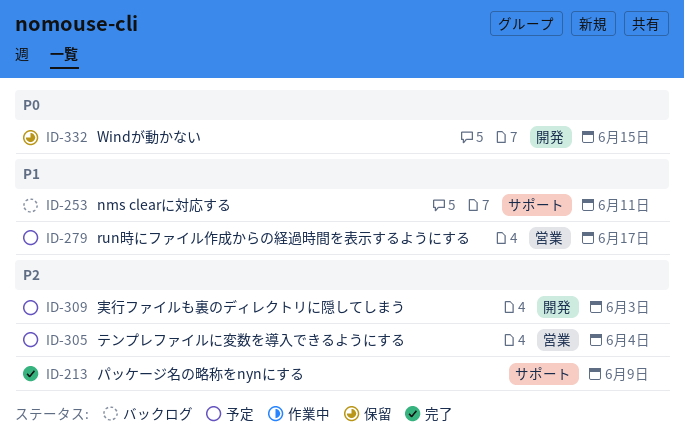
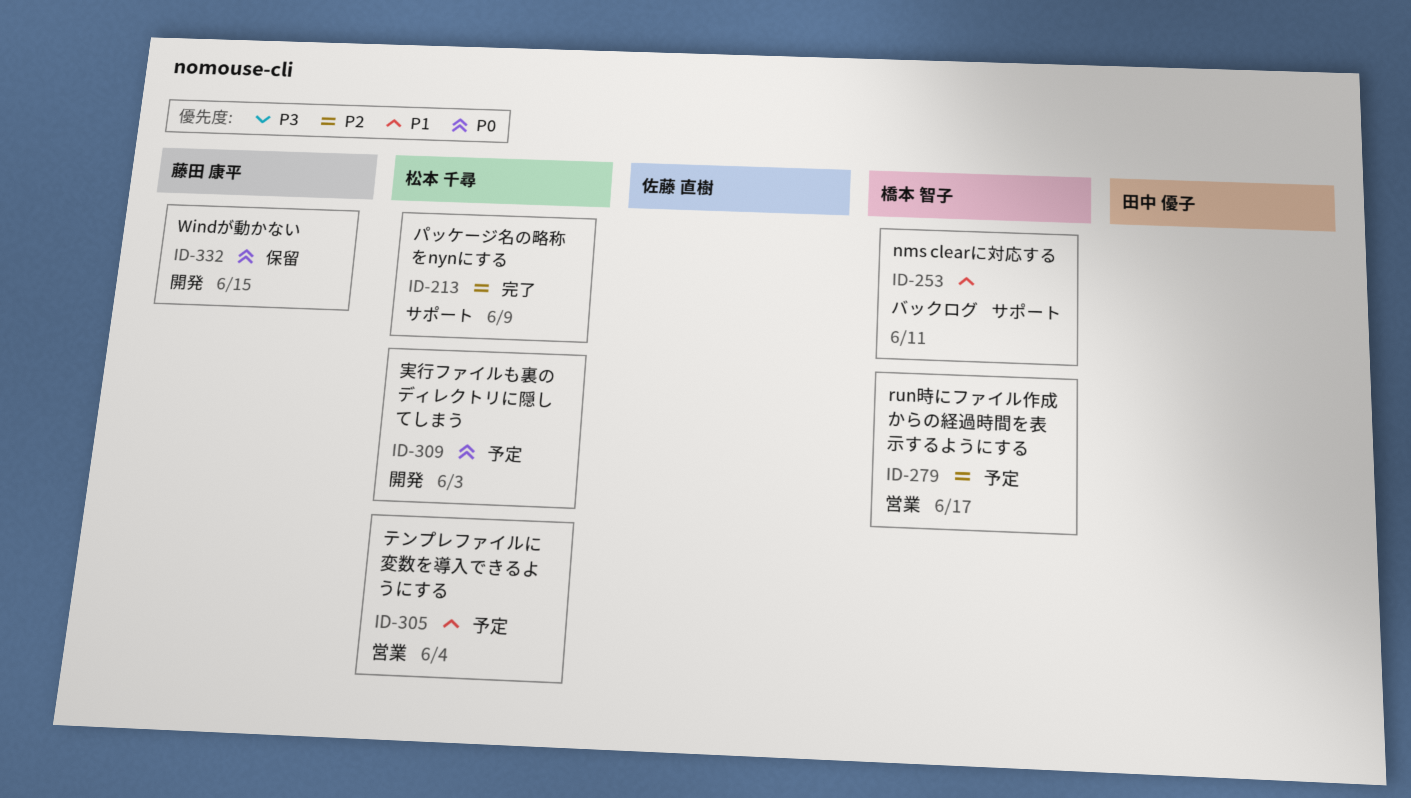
ID-279, priority: P1 -> P2
ID-305, priority: P2 -> P1
ID-309, priority: P2 -> P0

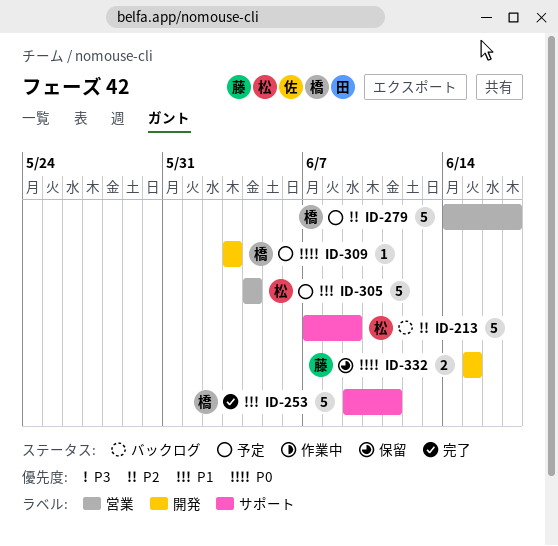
ID-213, status: 完了 -> バックログ
ID-253, status: バックログ -> 完了
ID-309, owner: 松本 千尋 -> 橋本 智子

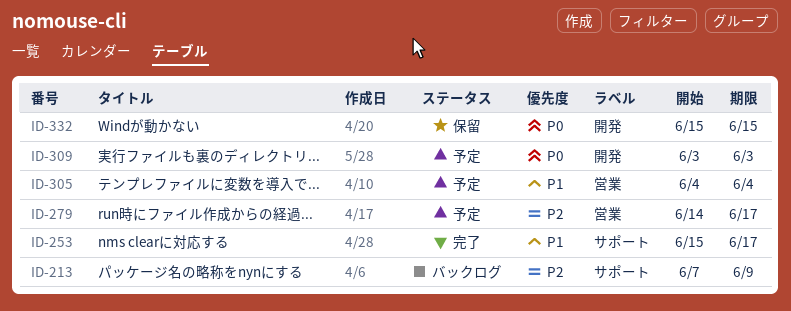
ID-253, start: Jun 9 -> Jun 15
ID-253, due: Jun 11 -> Jun 17

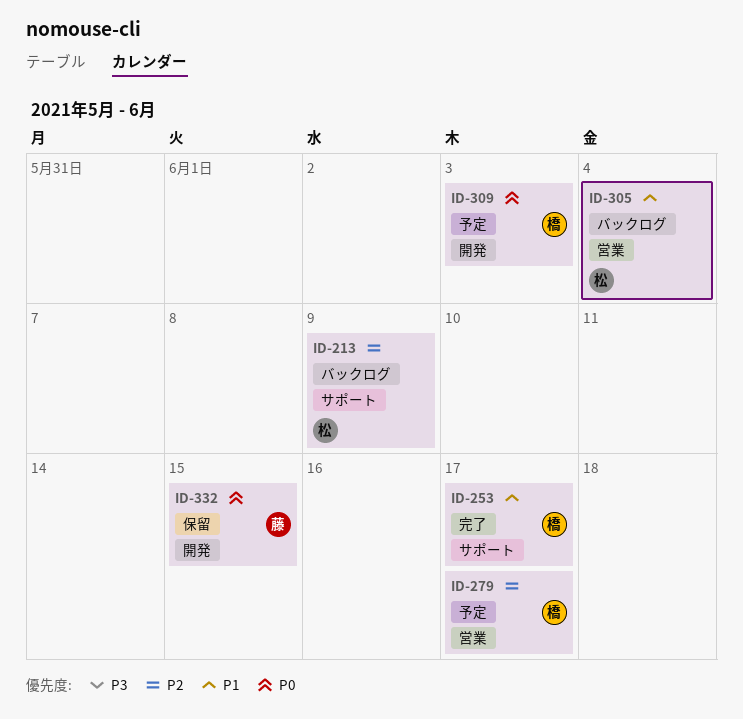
ID-305, status: 予定 -> バックログ

